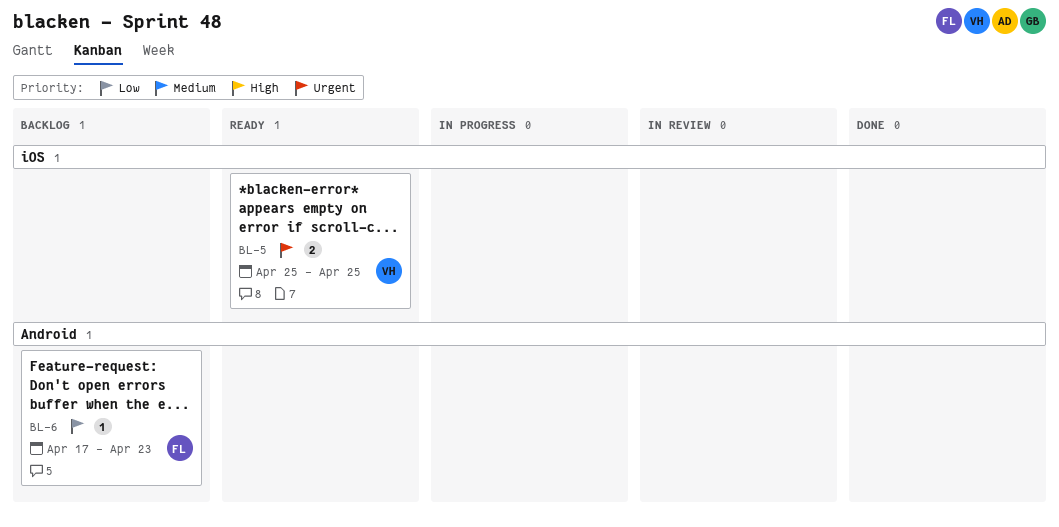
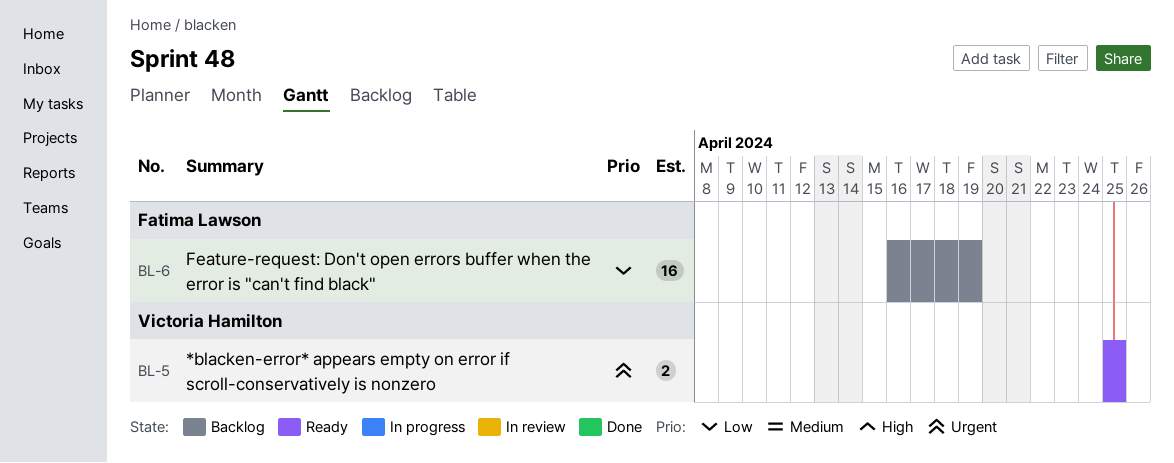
BL-6, estimate: 1 -> 16
BL-6, start: Apr 17 -> Apr 16
BL-6, due: Apr 23 -> Apr 19

